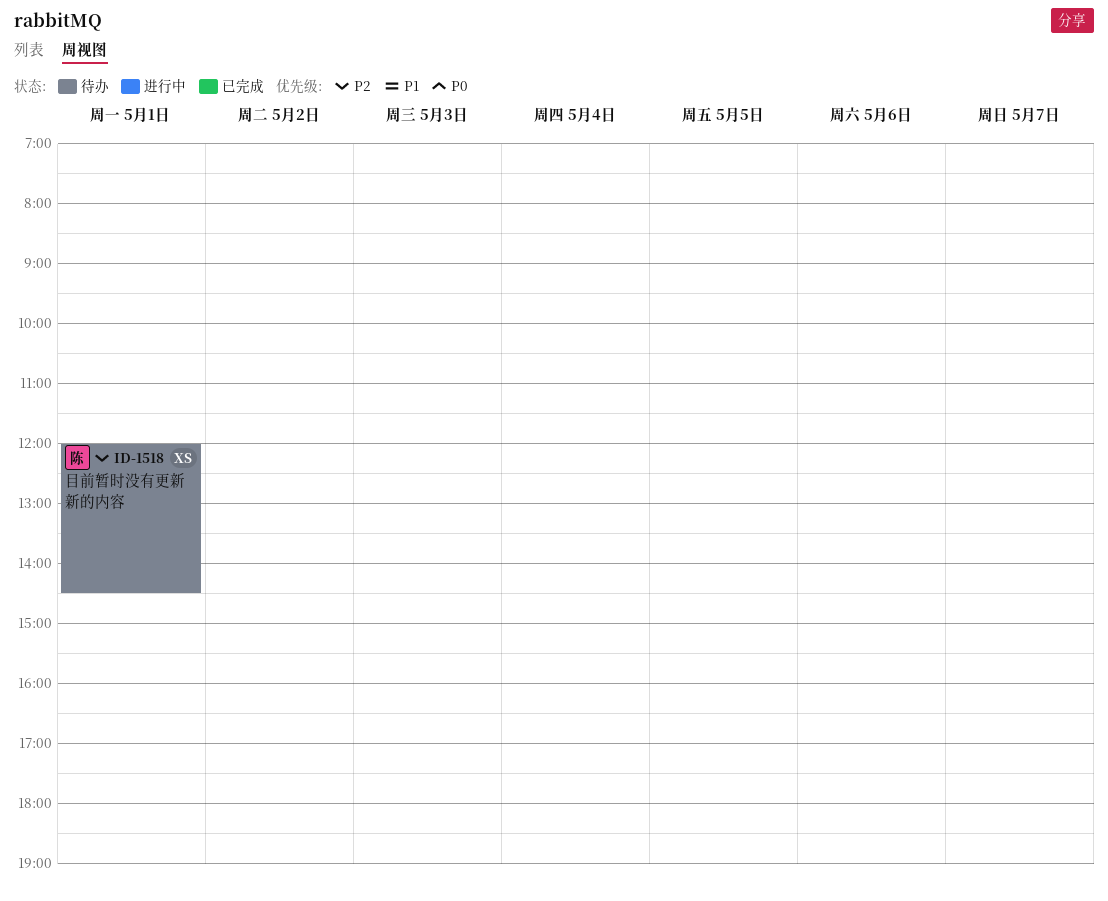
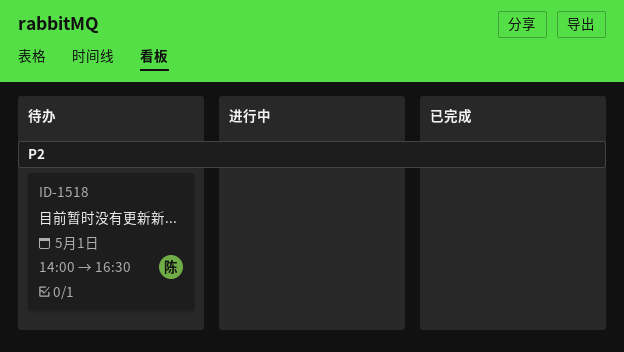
ID-1518, begins: 12:00 -> 14:00
ID-1518, ends: 14:30 -> 16:30

